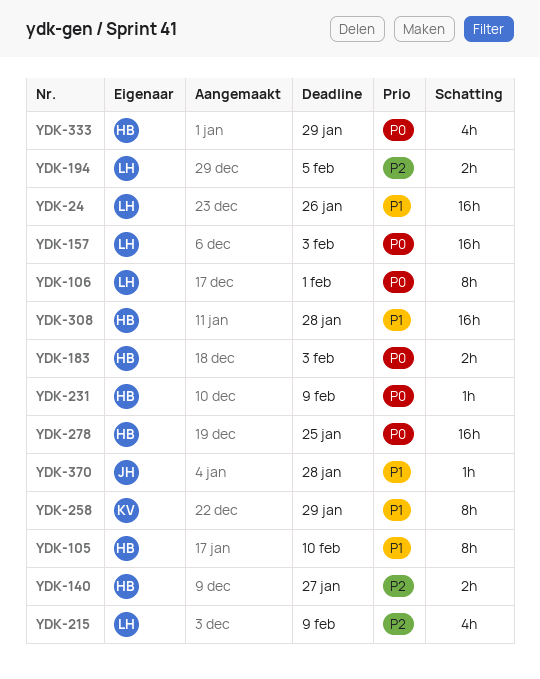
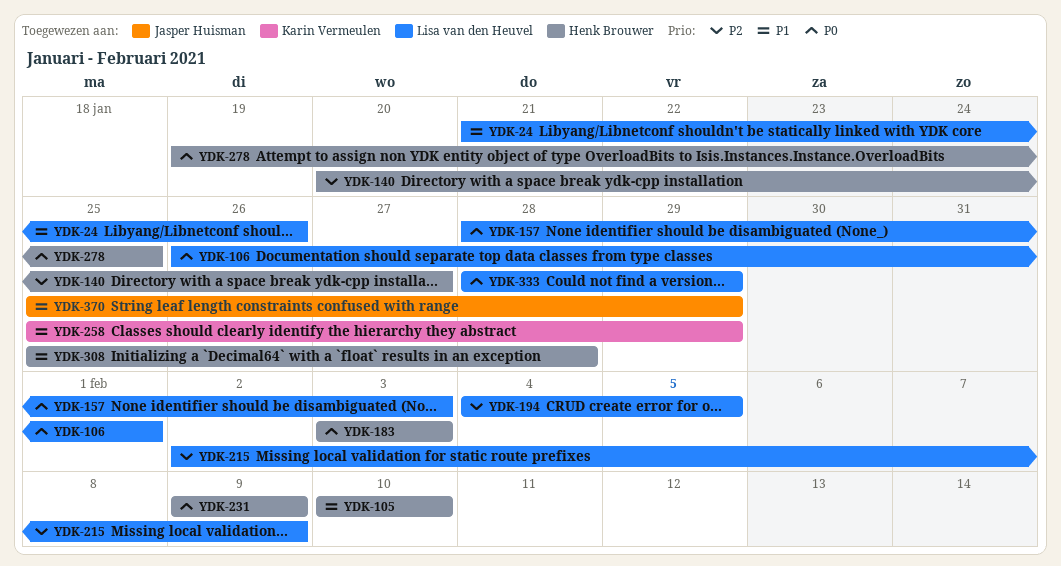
YDK-333, owner: Henk Brouwer -> Lisa van den Heuvel
YDK-370, due: Jan 28 -> Jan 29

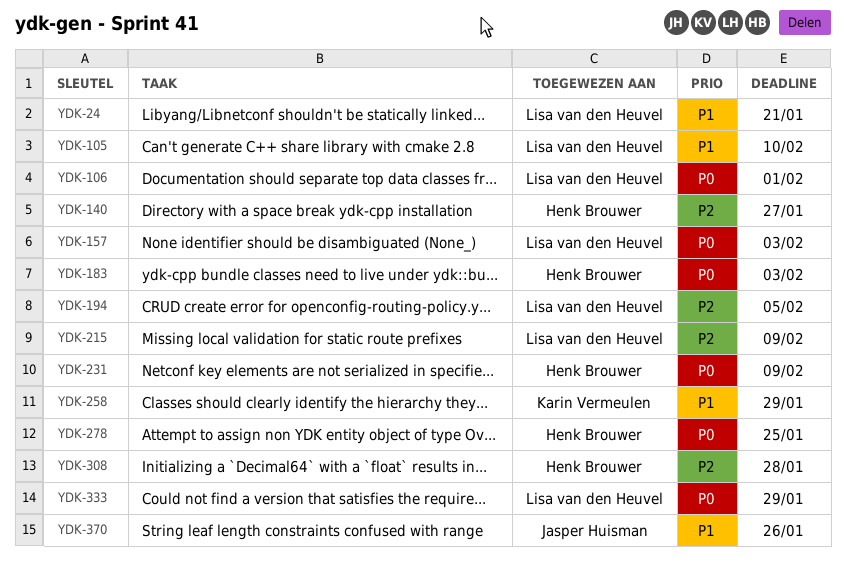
YDK-24, due: Jan 26 -> Jan 21
YDK-105, owner: Henk Brouwer -> Lisa van den Heuvel
YDK-308, priority: P1 -> P2
YDK-370, due: Jan 29 -> Jan 26

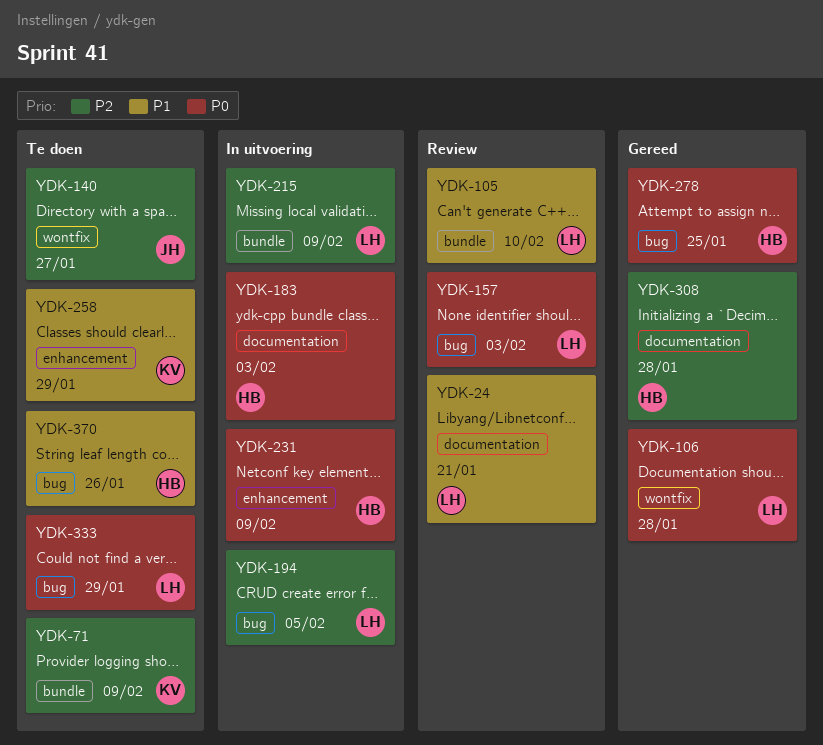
YDK-71: none -> present
YDK-106, due: Feb 1 -> Jan 28
YDK-140, owner: Henk Brouwer -> Jasper Huisman
YDK-370, owner: Jasper Huisman -> Henk Brouwer

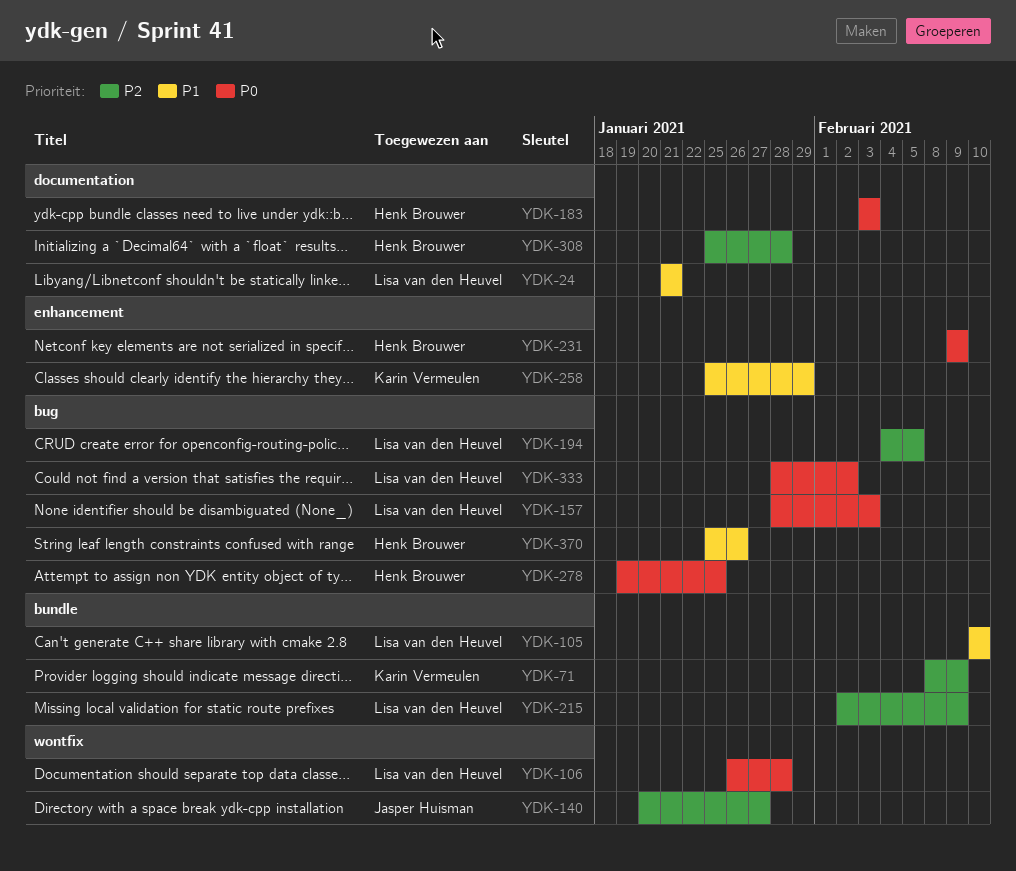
YDK-333, due: Jan 29 -> Feb 2

